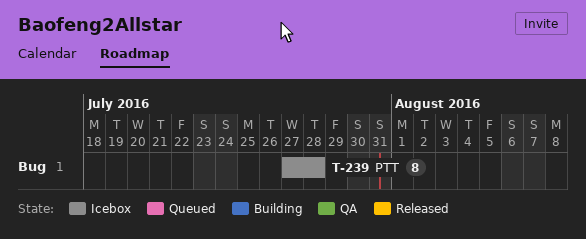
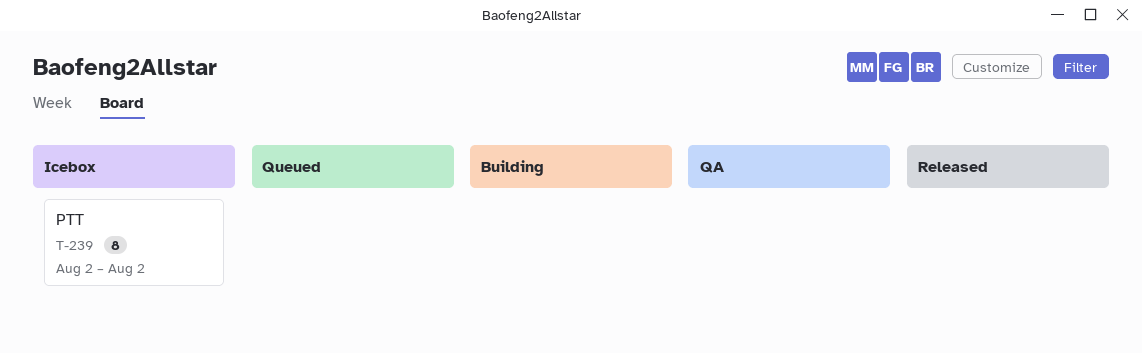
T-239, start: Jul 27 -> Aug 2
T-239, due: Jul 28 -> Aug 2

